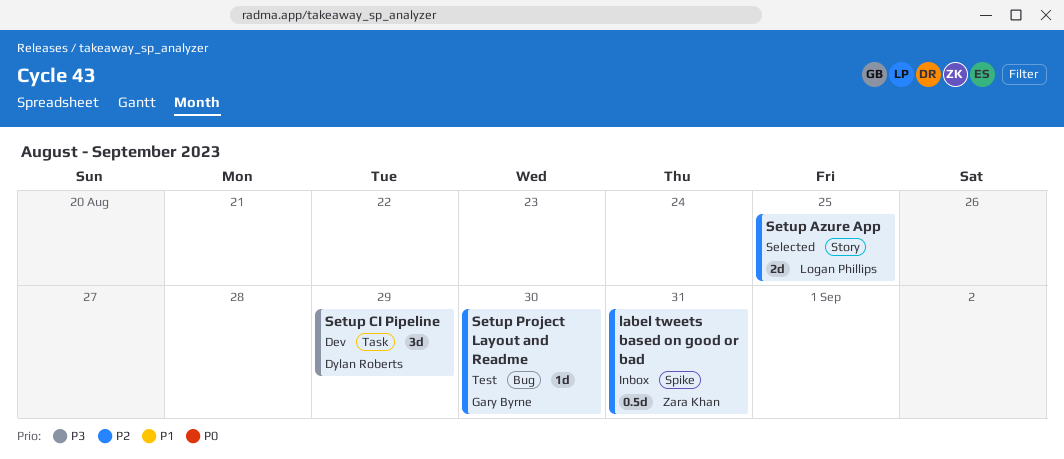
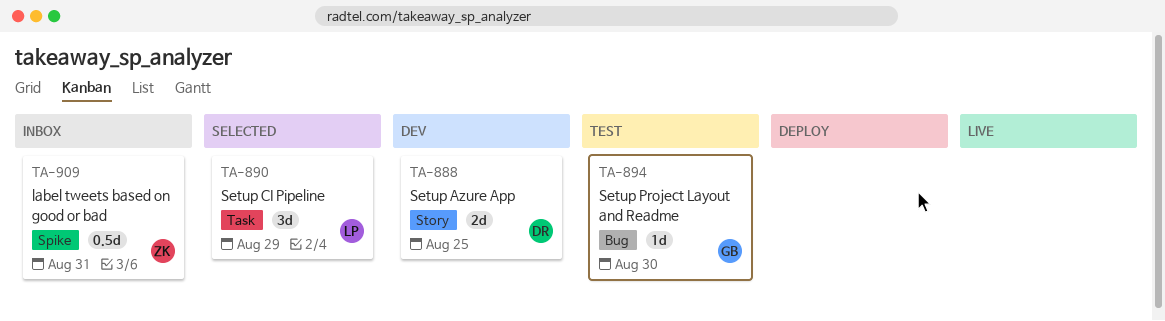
Setup Azure App, status: Selected -> Dev
Setup Azure App, owner: Logan Phillips -> Dylan Roberts
Setup CI Pipeline, status: Dev -> Selected
Setup CI Pipeline, owner: Dylan Roberts -> Logan Phillips

